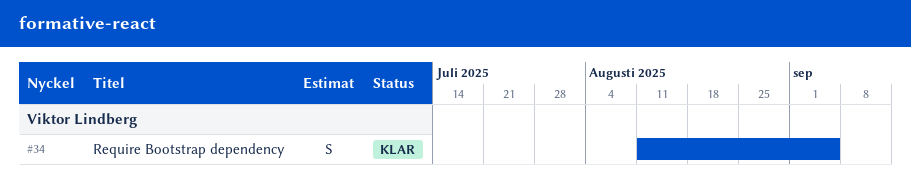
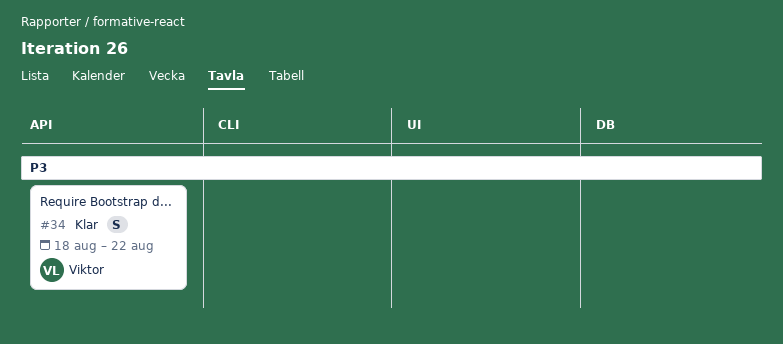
#34, start: Aug 11 -> Aug 18
#34, due: Sep 5 -> Aug 22

